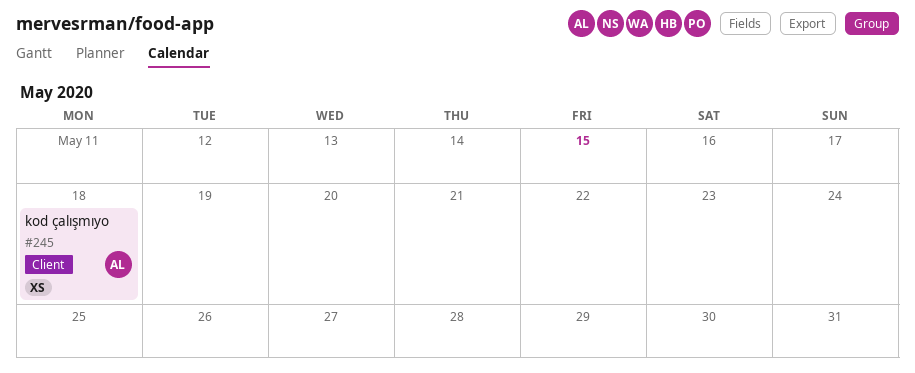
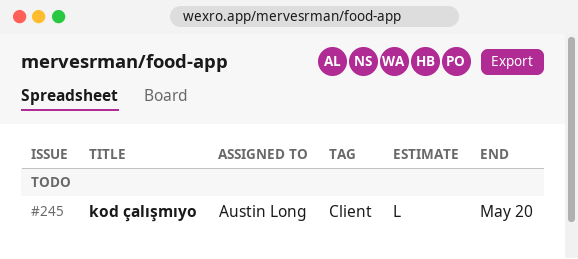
#245, estimate: XS -> L
#245, due: May 18 -> May 20

